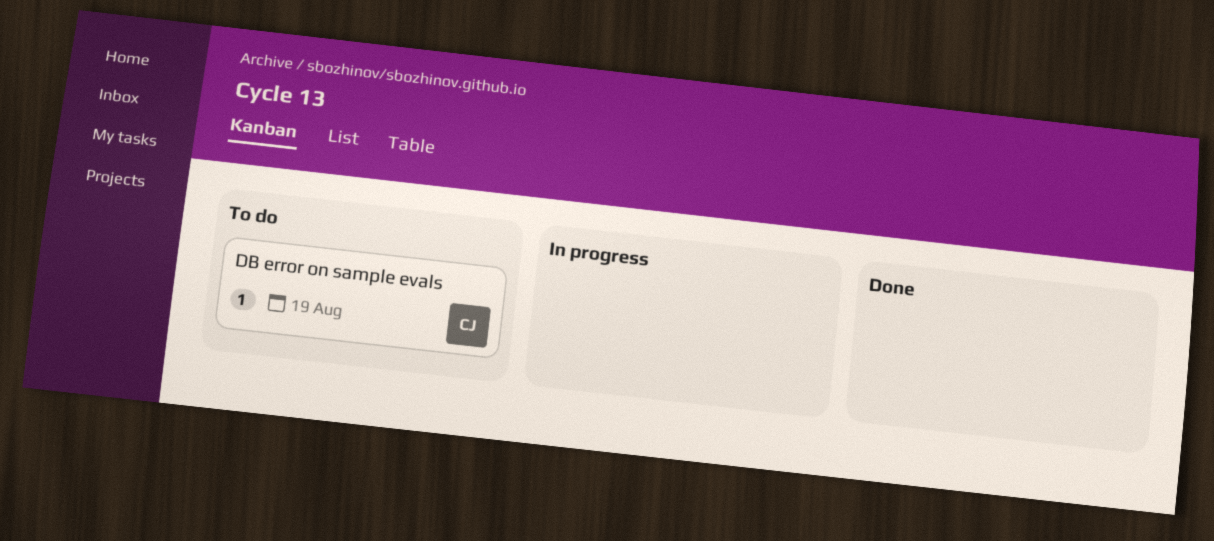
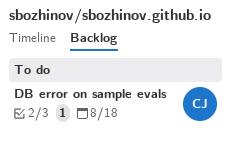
DB error on sample evals, due: Aug 19 -> Aug 18

